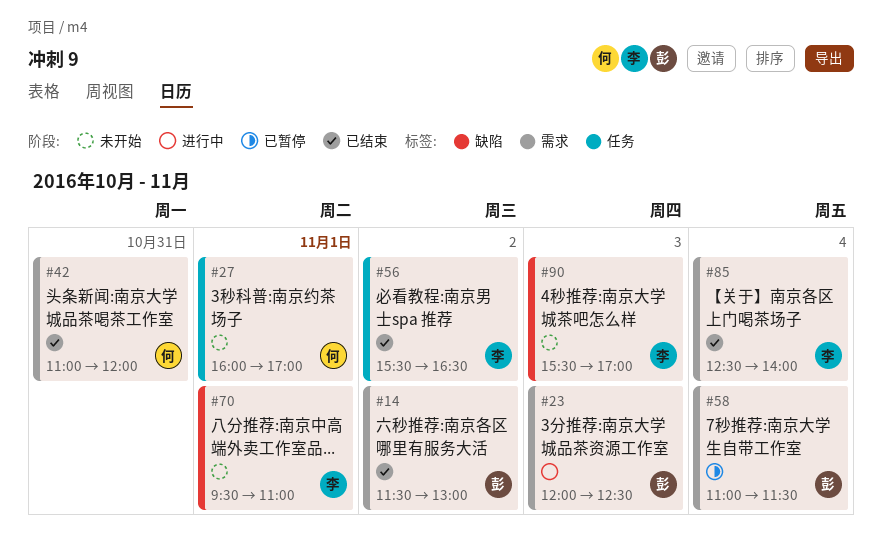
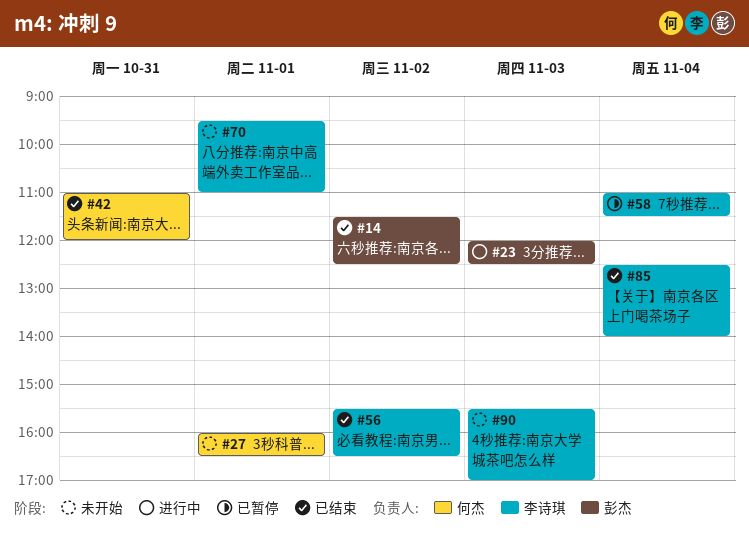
#14, ends: 13:00 -> 12:30
#27, ends: 17:00 -> 16:30
#58, owner: 彭杰 -> 李诗琪

